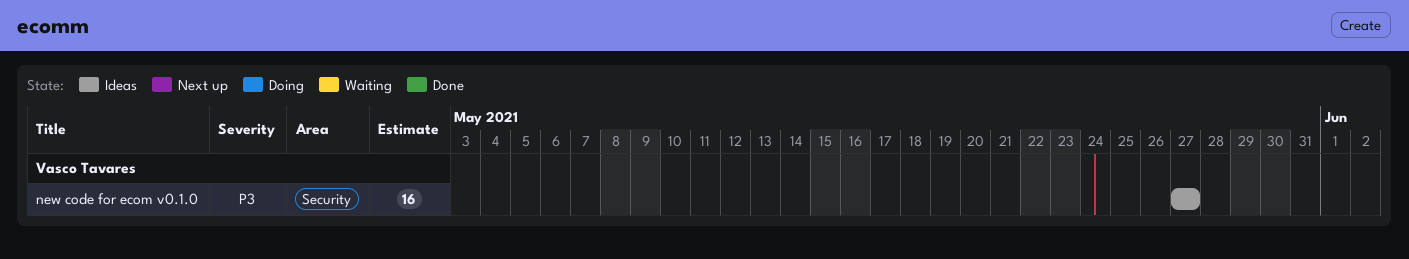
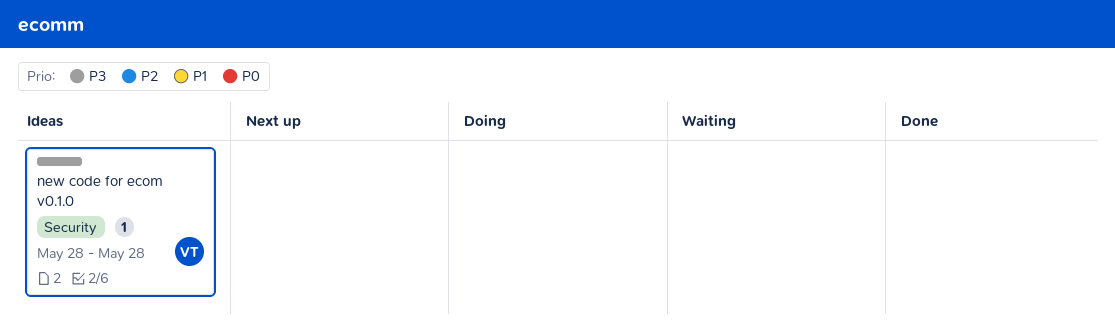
new code for ecom v0.1.0, estimate: 16 -> 1
new code for ecom v0.1.0, start: May 27 -> May 28
new code for ecom v0.1.0, due: May 27 -> May 28

